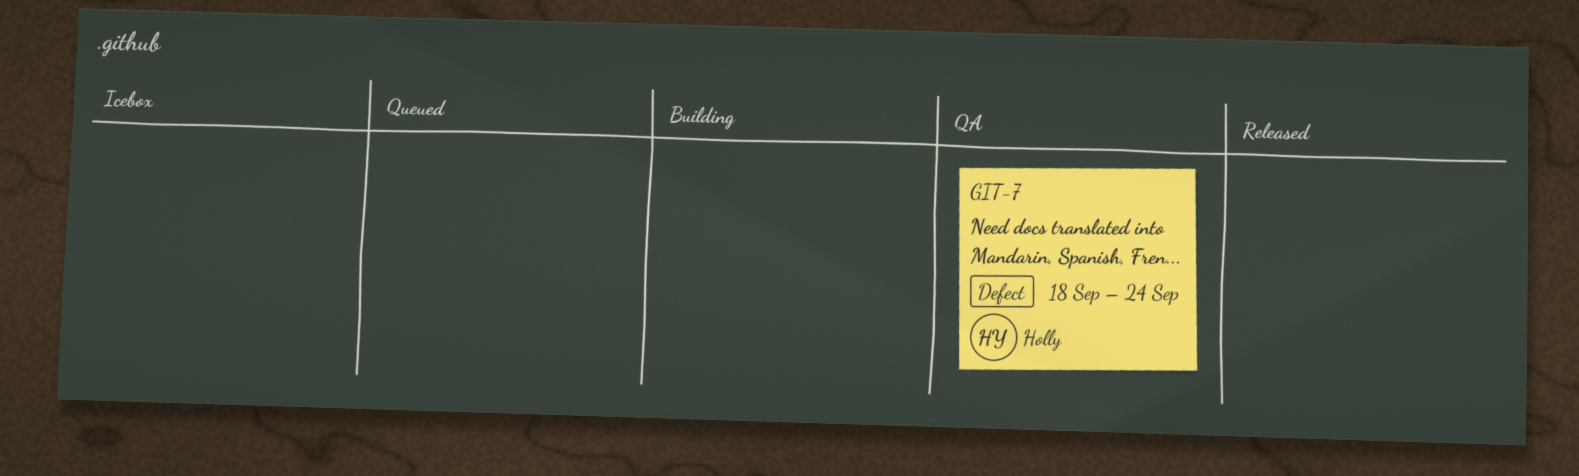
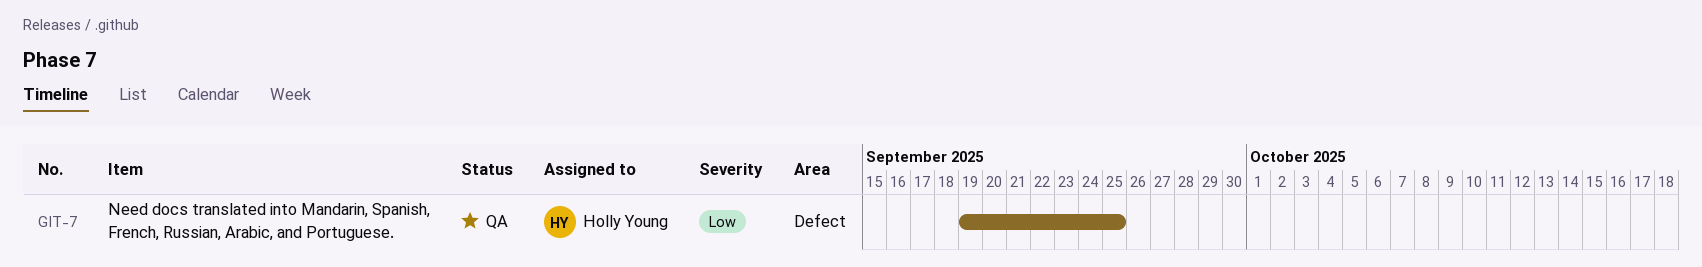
GIT-7, start: Sep 18 -> Sep 19
GIT-7, due: Sep 24 -> Sep 25

